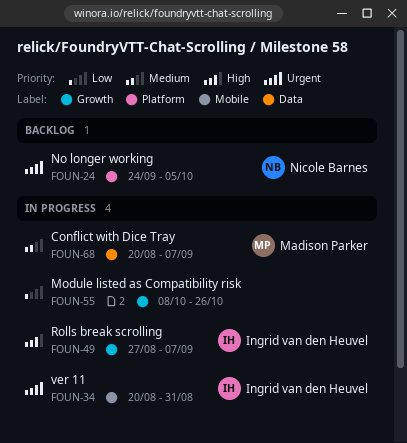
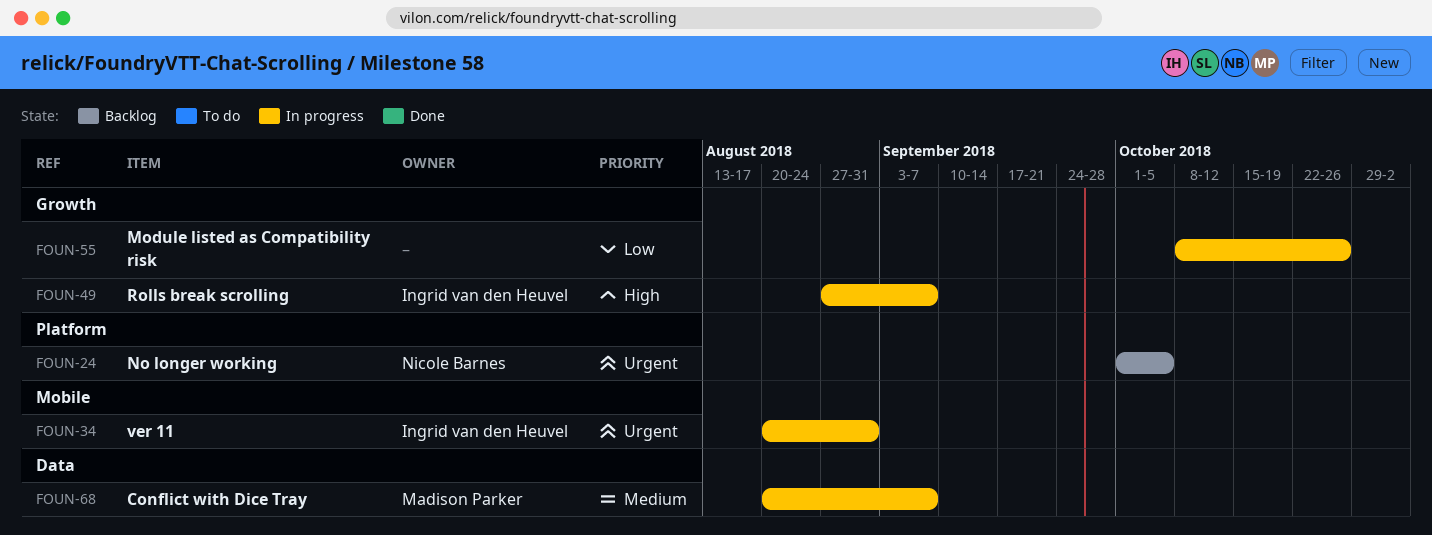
FOUN-24, start: Sep 24 -> Oct 1

